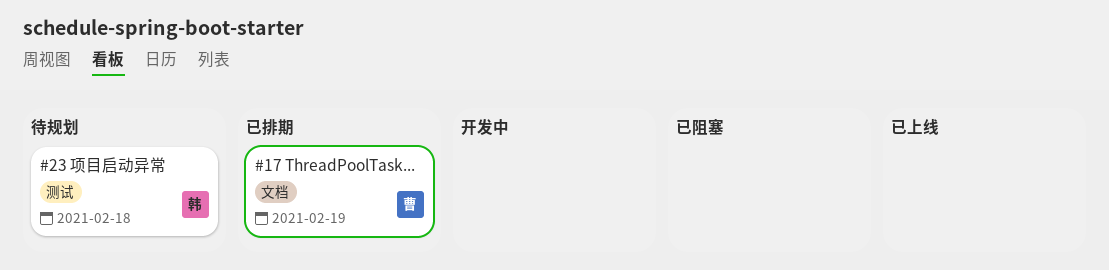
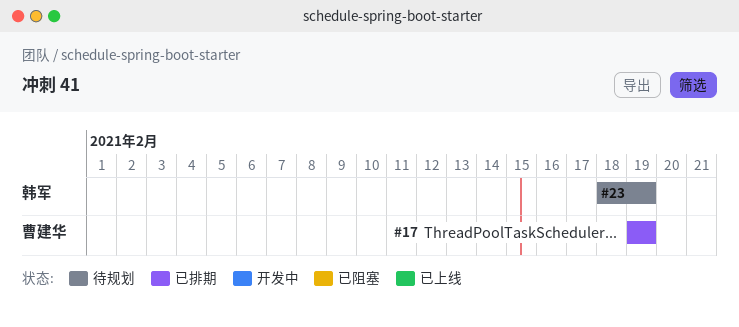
#23, due: Feb 18 -> Feb 19

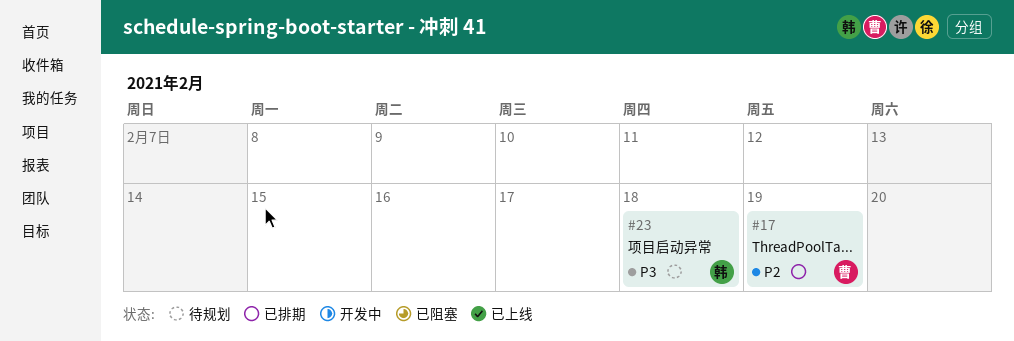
#23, due: Feb 19 -> Feb 18

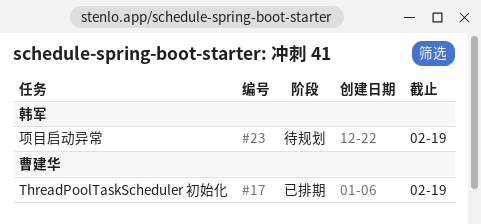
#23, due: Feb 18 -> Feb 19

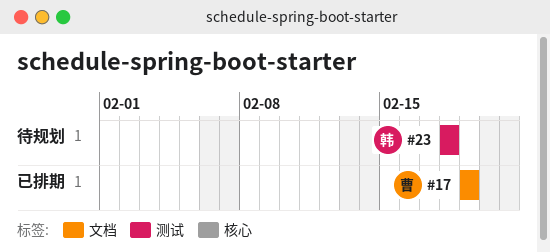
#23, due: Feb 19 -> Feb 18

